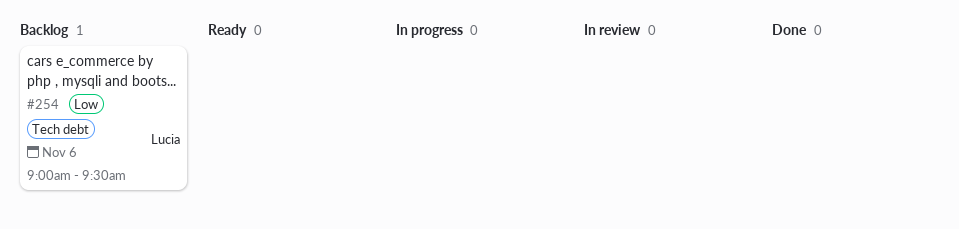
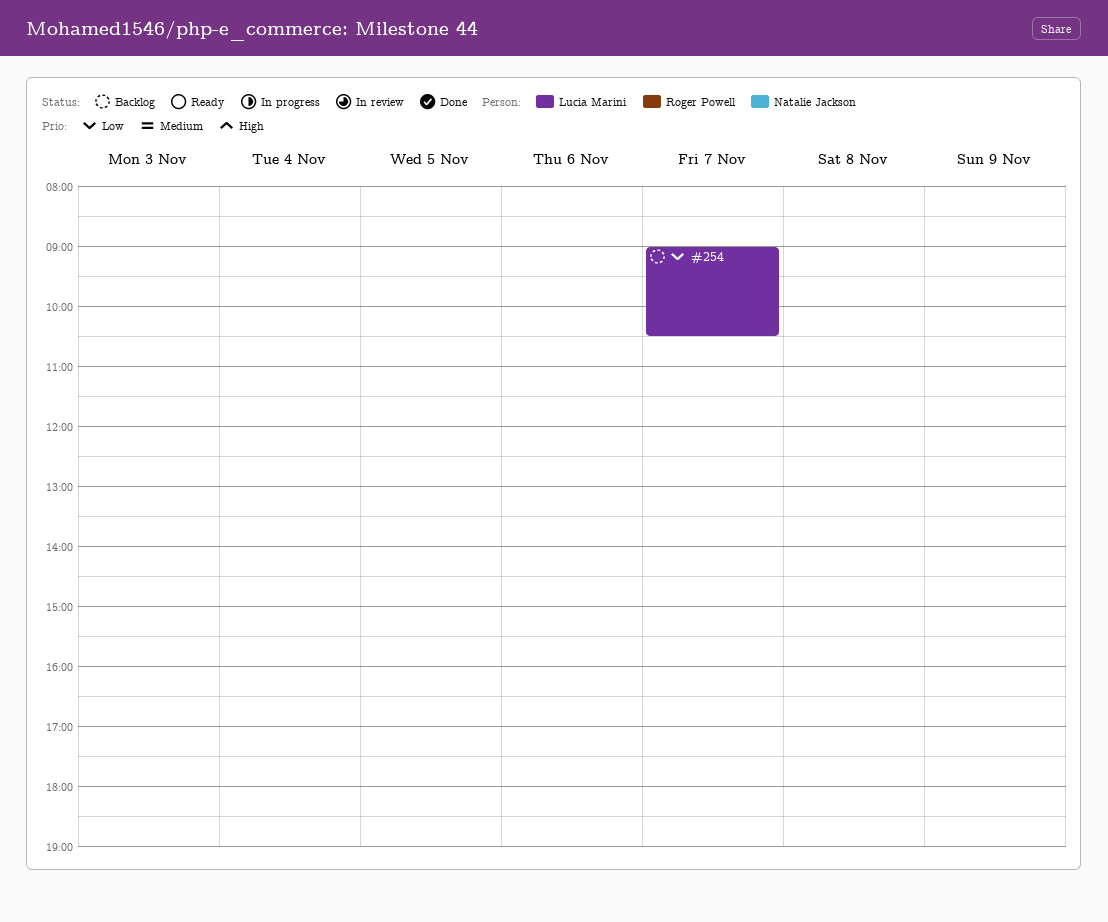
#254, day: Nov 6 -> Nov 7
#254, ends: 09:30 -> 10:30

